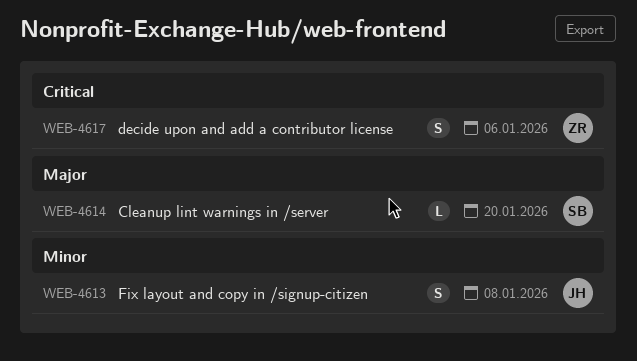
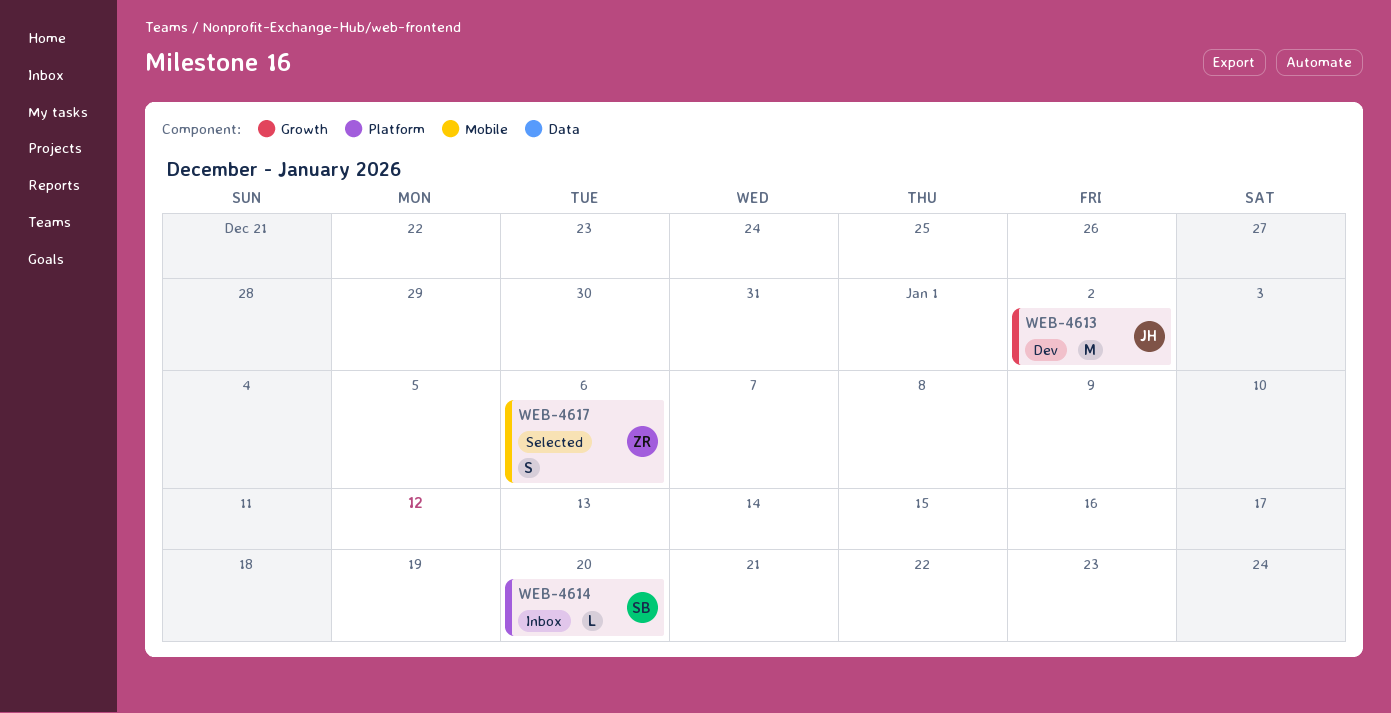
WEB-4613, estimate: S -> M
WEB-4613, due: Jan 8 -> Jan 2

